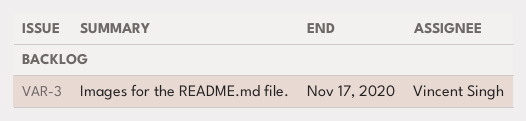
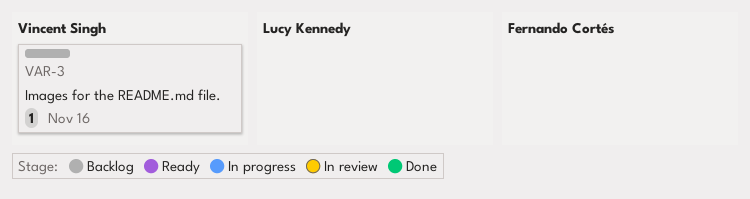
VAR-3, due: Nov 17 -> Nov 16

